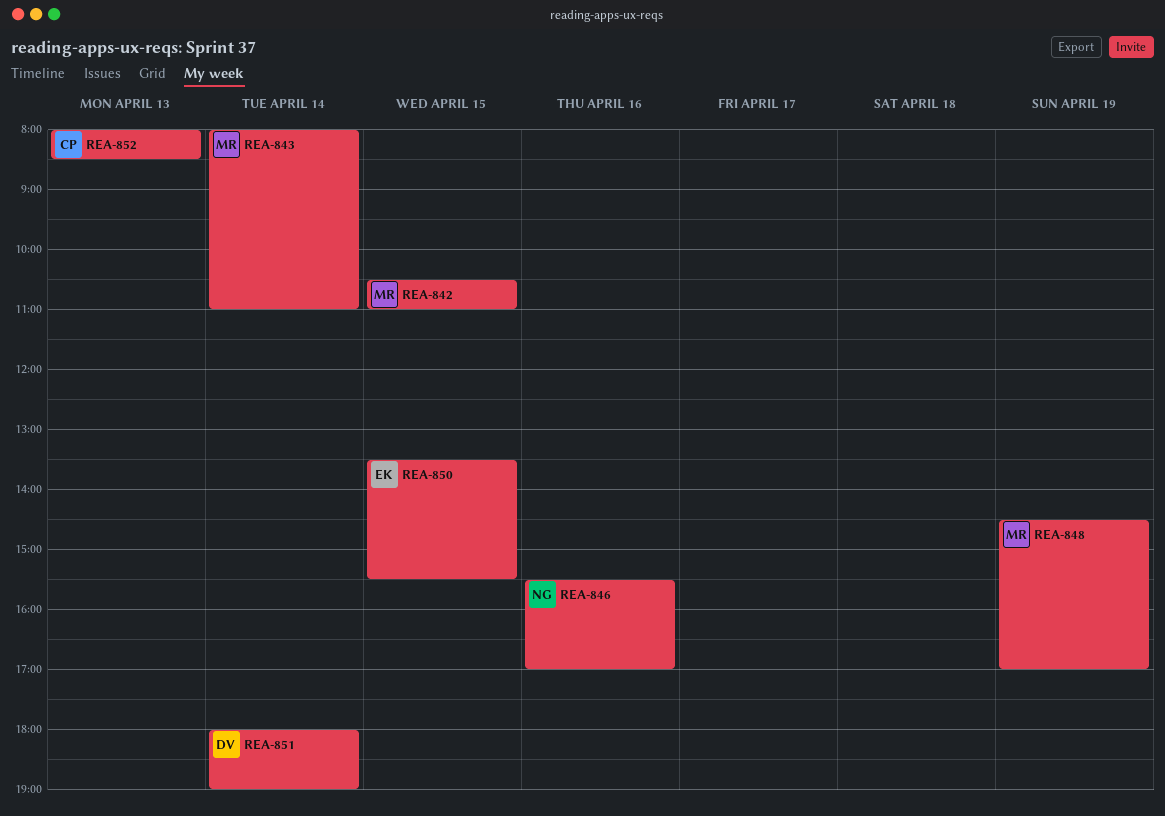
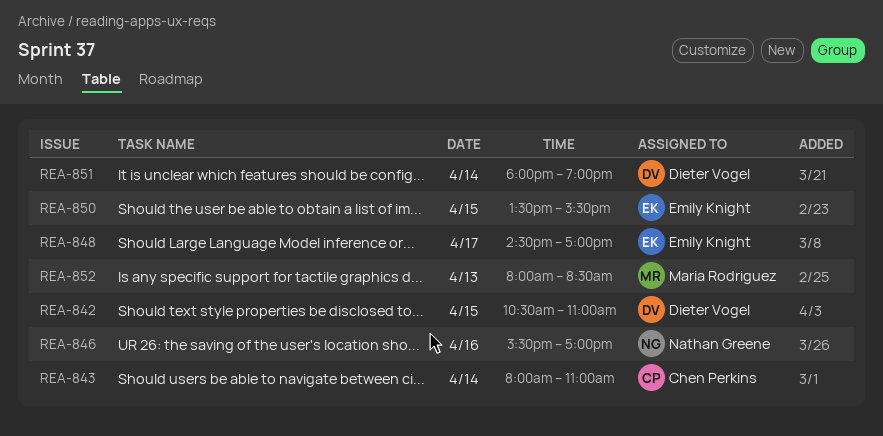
REA-842, owner: Maria Rodriguez -> Dieter Vogel
REA-843, owner: Maria Rodriguez -> Chen Perkins
REA-848, owner: Maria Rodriguez -> Emily Knight
REA-848, day: Apr 19 -> Apr 17
REA-852, owner: Chen Perkins -> Maria Rodriguez

